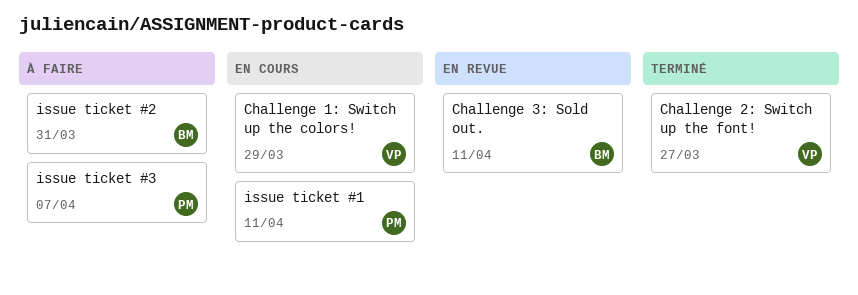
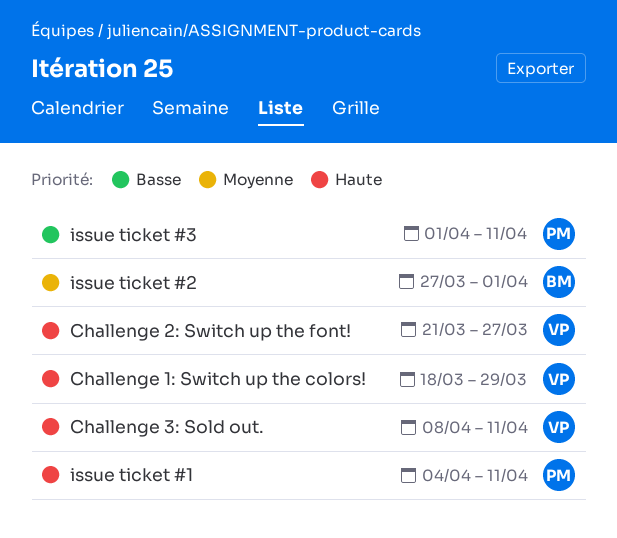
Challenge 3: Sold out., owner: BM -> VP
issue ticket #2, due: Mar 31 -> Apr 1
issue ticket #3, due: Apr 7 -> Apr 11

